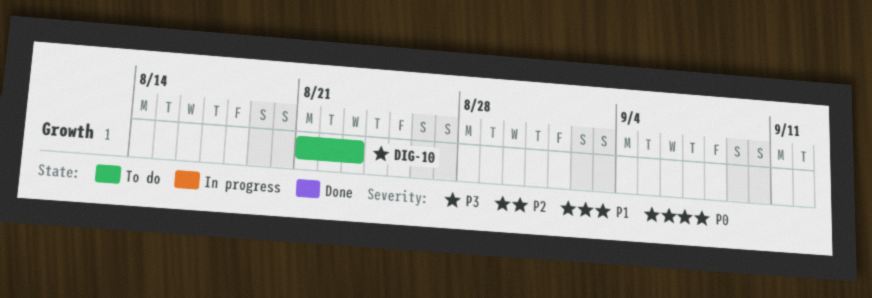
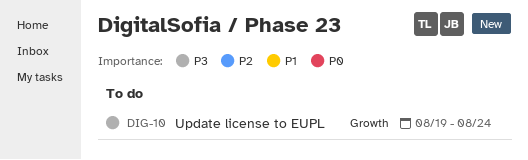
DIG-10, start: Aug 21 -> Aug 19
DIG-10, due: Aug 23 -> Aug 24

